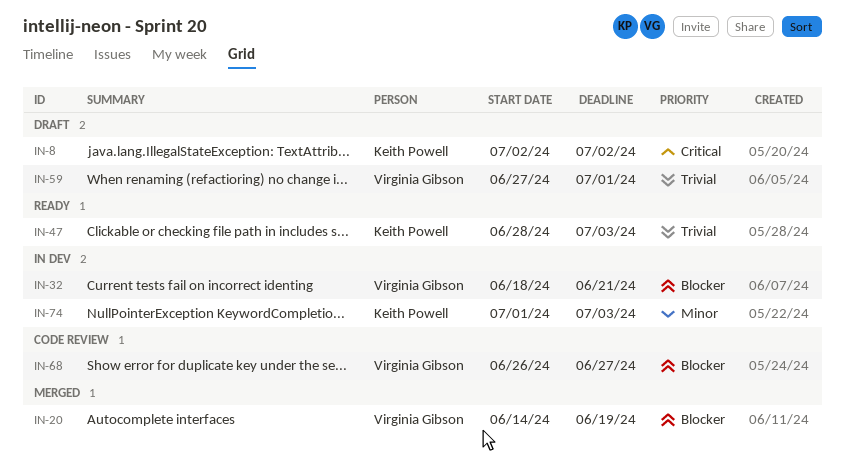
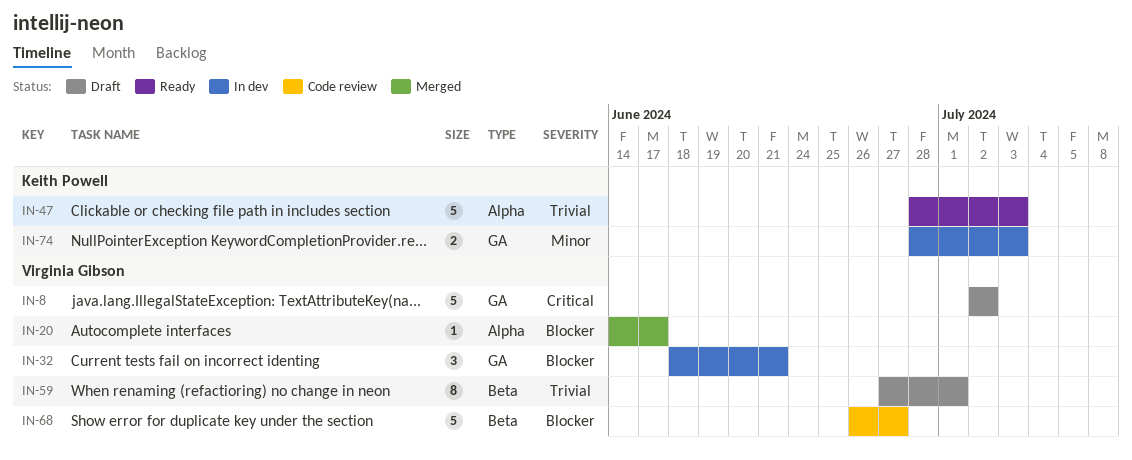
IN-8, owner: Keith Powell -> Virginia Gibson
IN-20, due: Jun 19 -> Jun 17
IN-74, start: Jul 1 -> Jun 28

